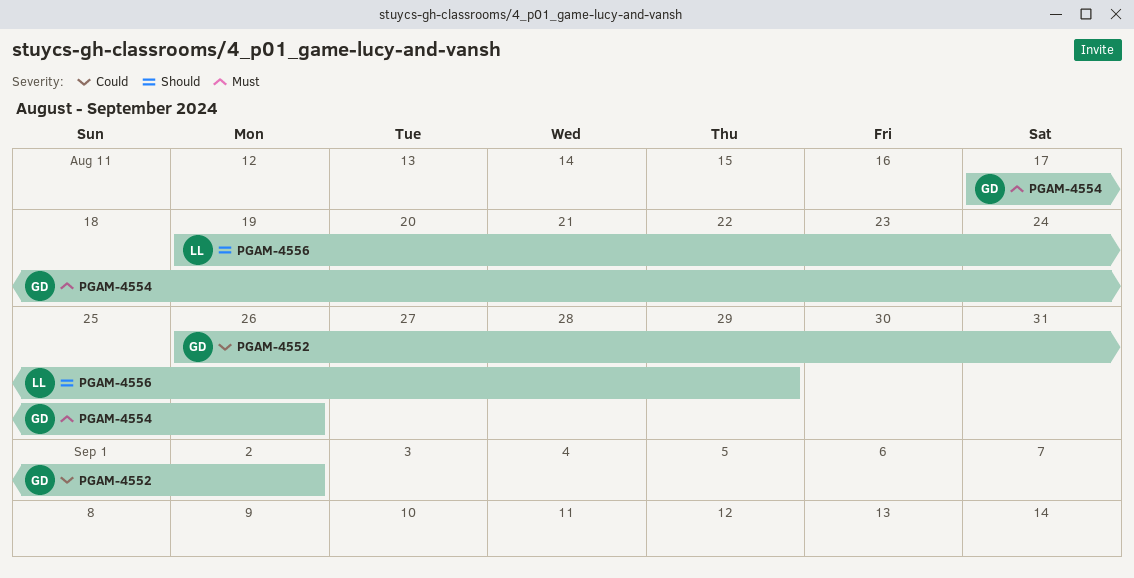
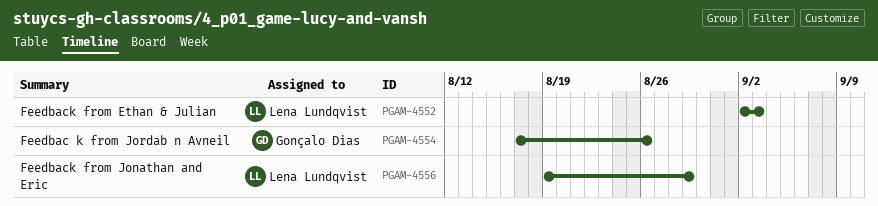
PGAM-4552, owner: Gonçalo Dias -> Lena Lundqvist
PGAM-4552, start: Aug 26 -> Sep 2
PGAM-4552, due: Sep 2 -> Sep 3

